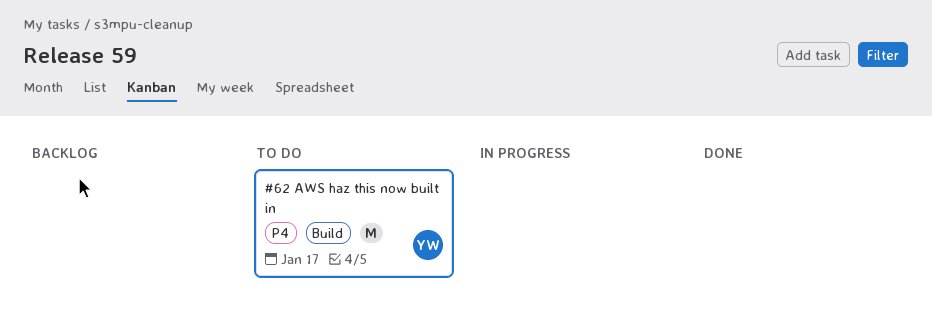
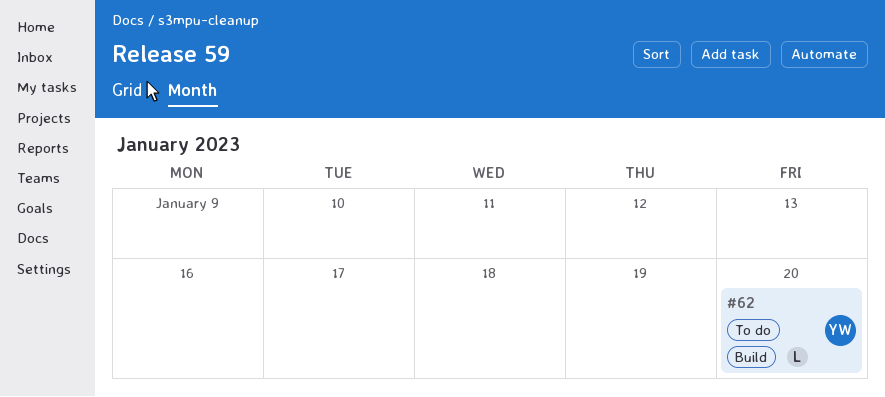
#62, estimate: M -> L
#62, due: Jan 17 -> Jan 20

